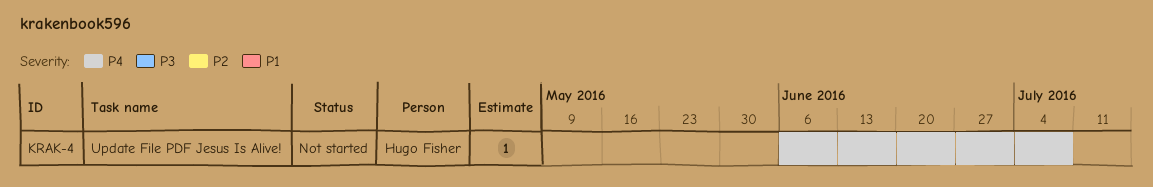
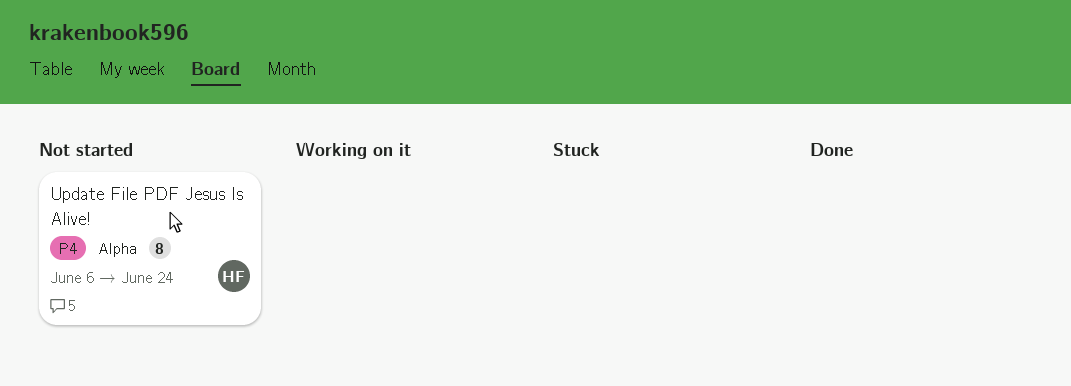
Update File PDF Jesus Is Alive!, estimate: 1 -> 8
Update File PDF Jesus Is Alive!, due: Jul 8 -> Jun 24

